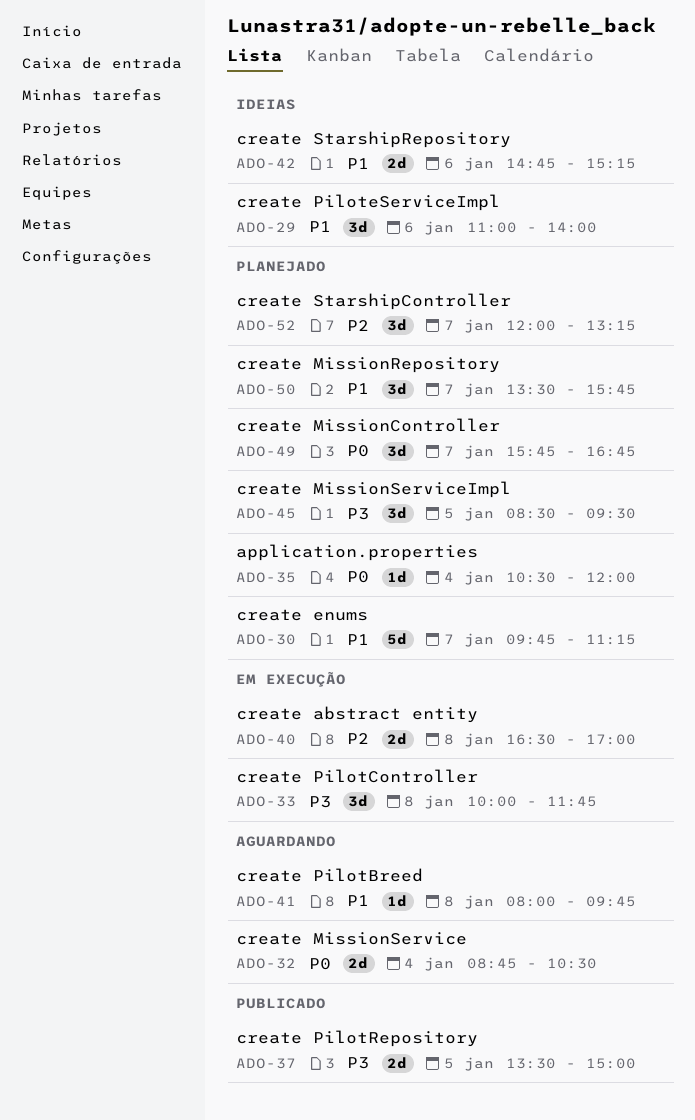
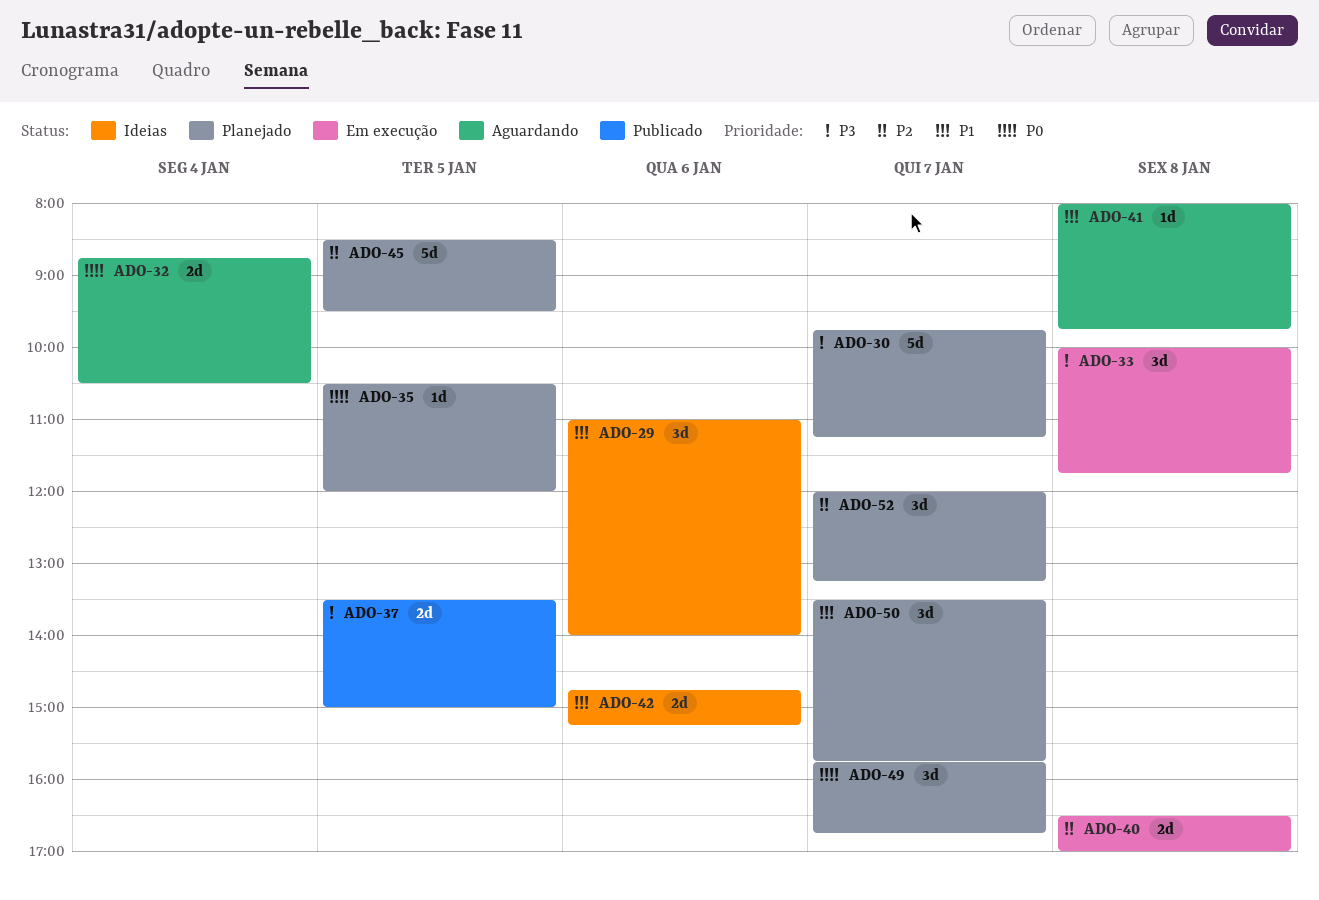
ADO-30, priority: P1 -> P3
ADO-35, day: Jan 4 -> Jan 5
ADO-45, priority: P3 -> P2
ADO-45, estimate: 3d -> 5d

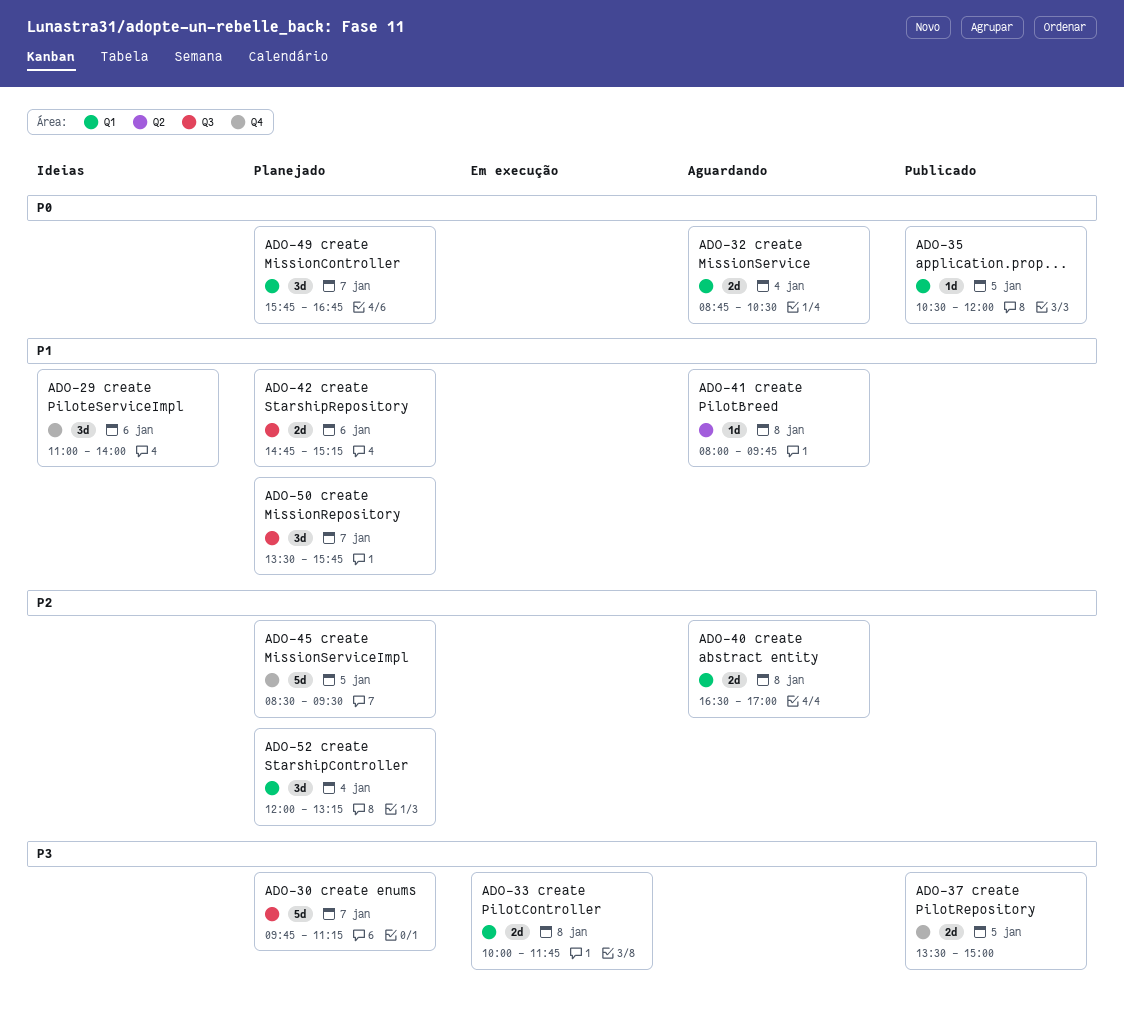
ADO-33, estimate: 3d -> 2d
ADO-35, status: Planejado -> Publicado
ADO-40, status: Em execução -> Aguardando
ADO-42, status: Ideias -> Planejado
ADO-52, day: Jan 7 -> Jan 4

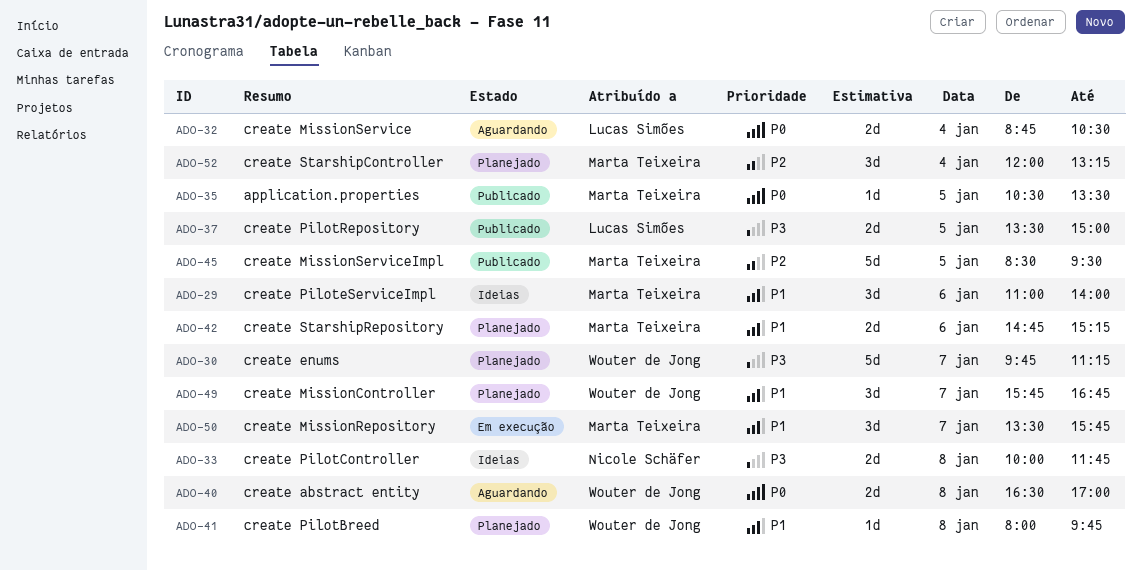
ADO-33, status: Em execução -> Ideias
ADO-35, ends: 12:00 -> 13:30
ADO-40, priority: P2 -> P0
ADO-41, status: Aguardando -> Planejado
ADO-45, status: Planejado -> Publicado
ADO-49, priority: P0 -> P1
ADO-50, status: Planejado -> Em execução

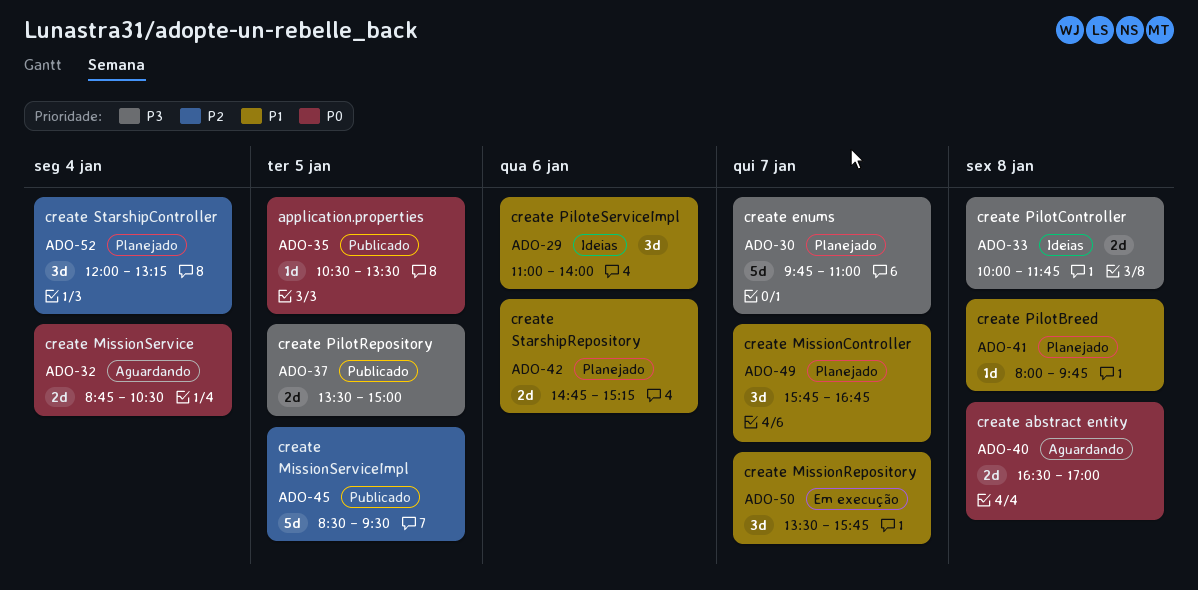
ADO-30, ends: 11:15 -> 11:00

